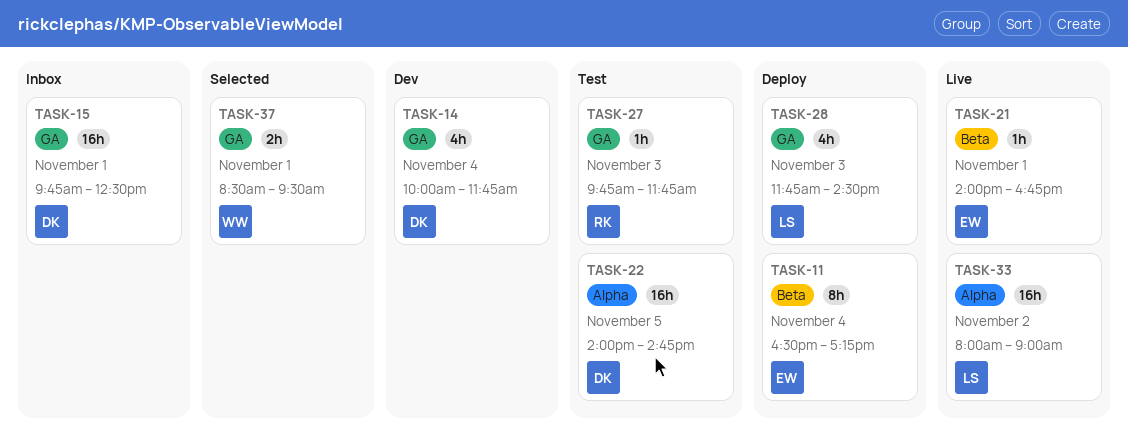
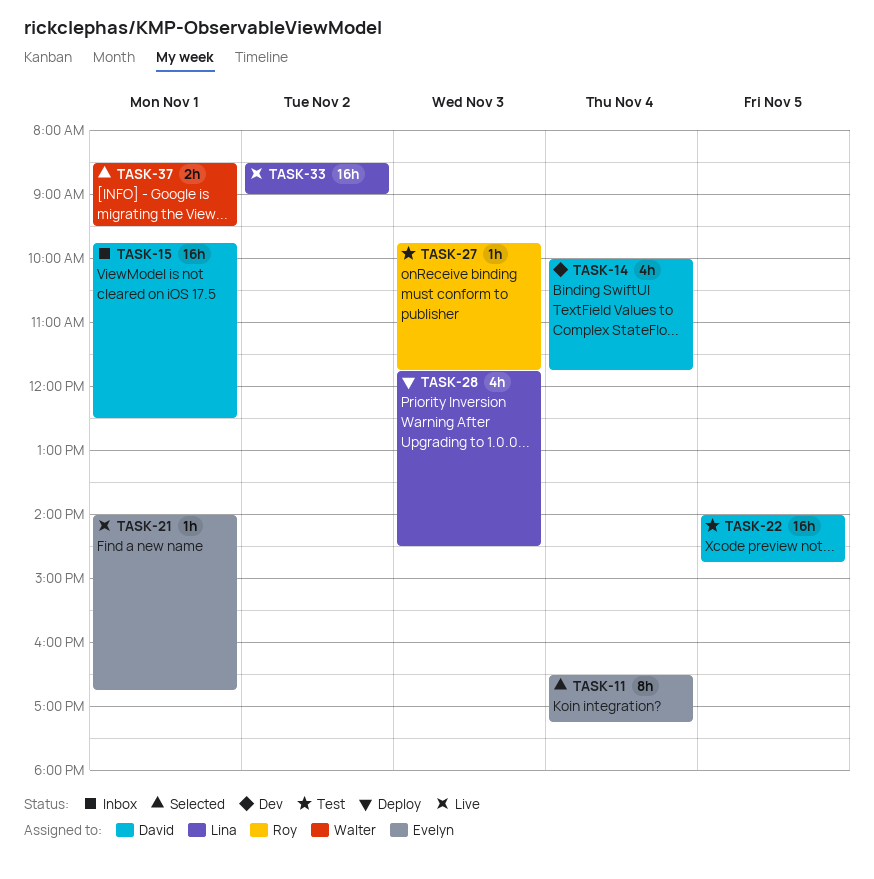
TASK-11, status: Deploy -> Selected
TASK-33, begins: 08:00 -> 08:30

